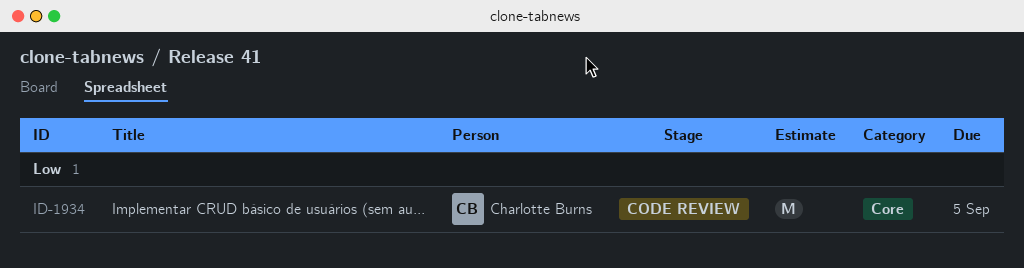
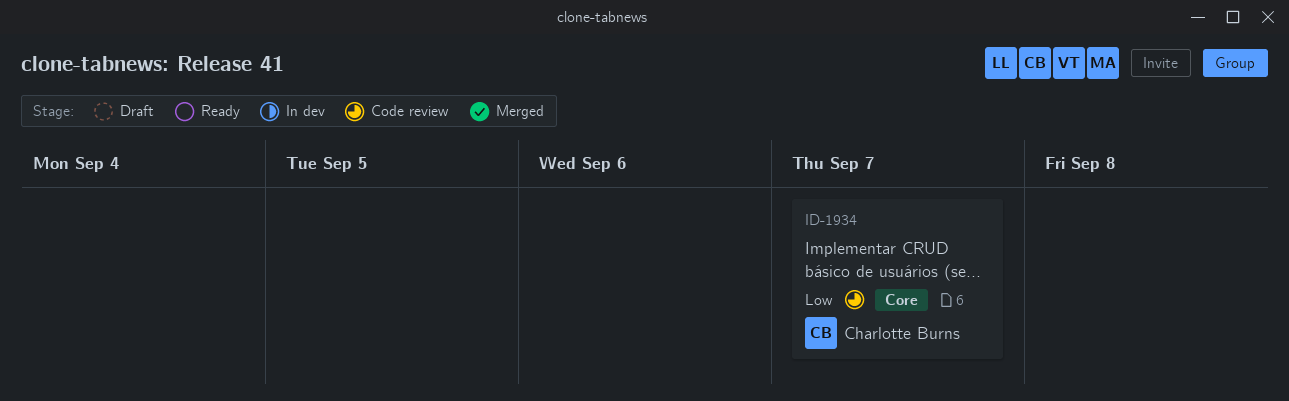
ID-1934, due: Sep 5 -> Sep 7

